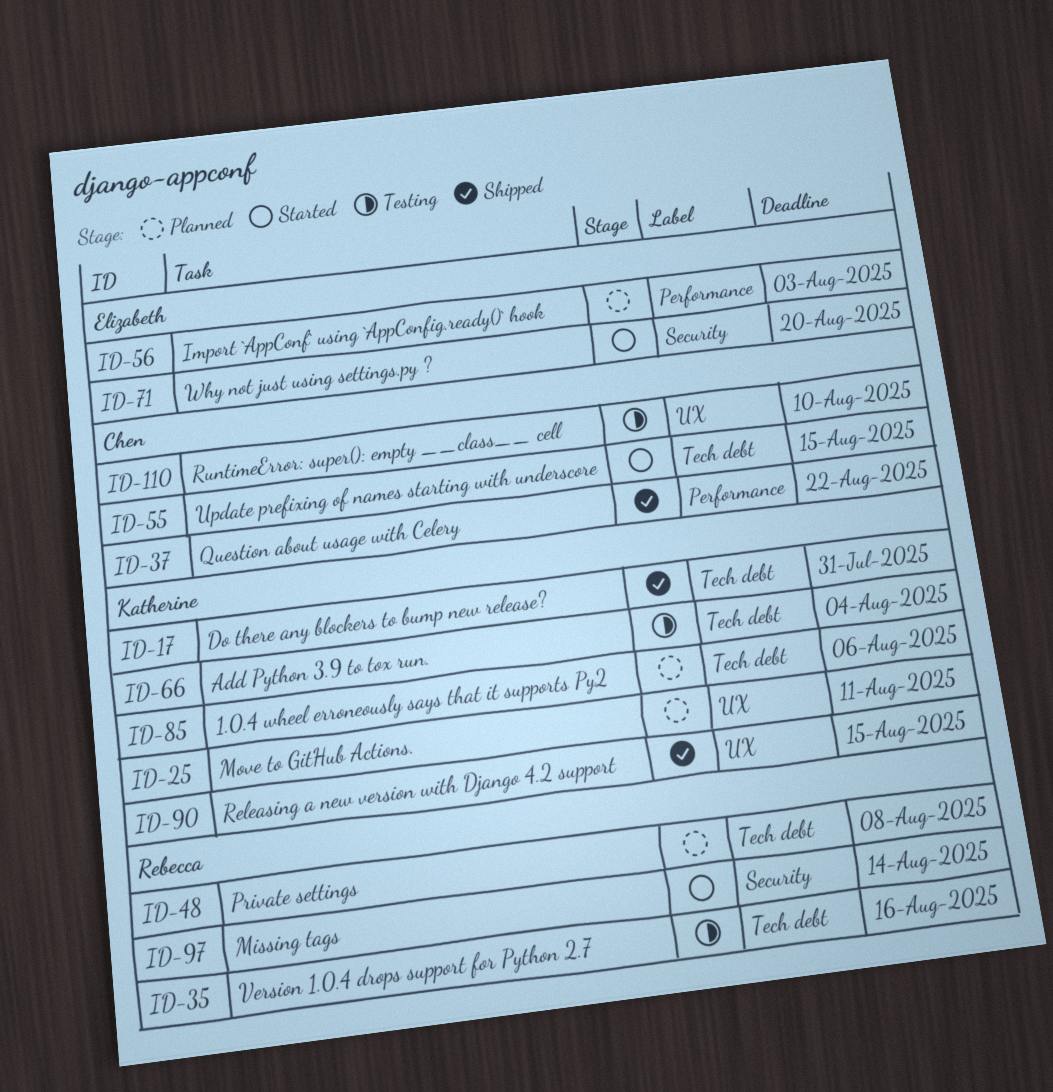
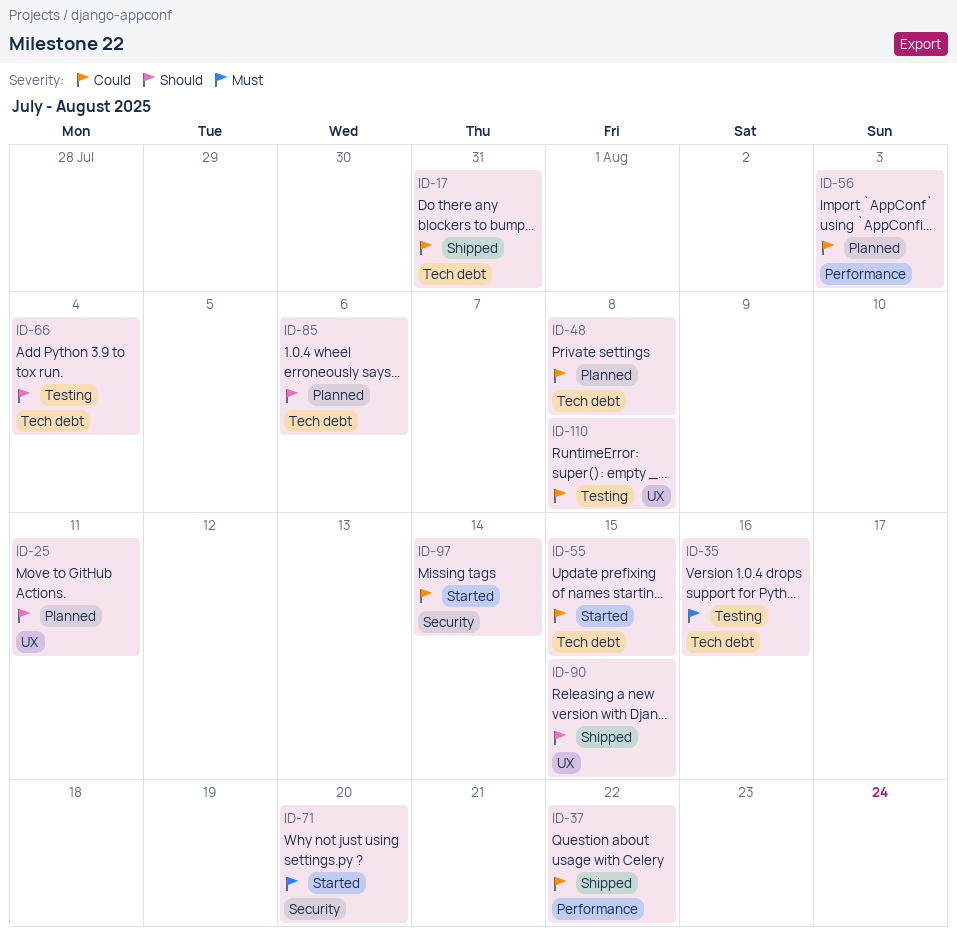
ID-110, due: Aug 10 -> Aug 8

